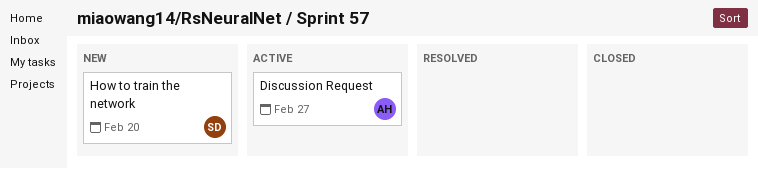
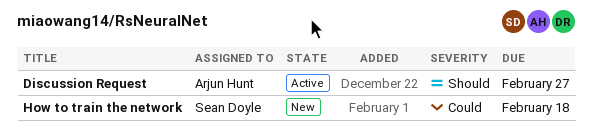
How to train the network, due: Feb 20 -> Feb 18

